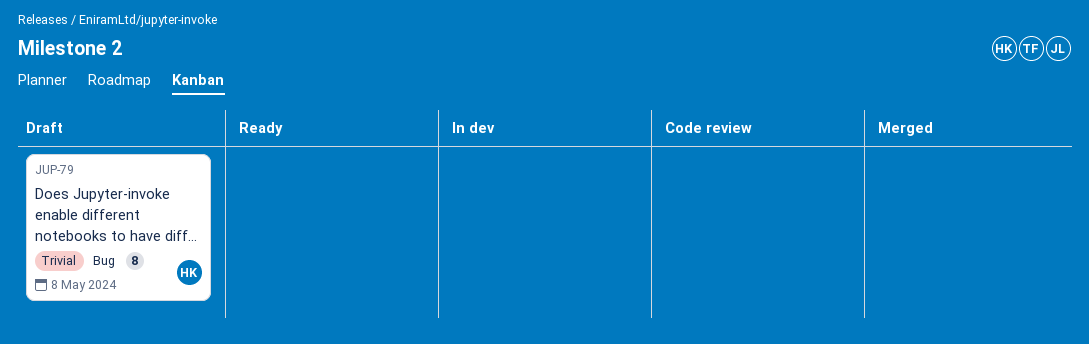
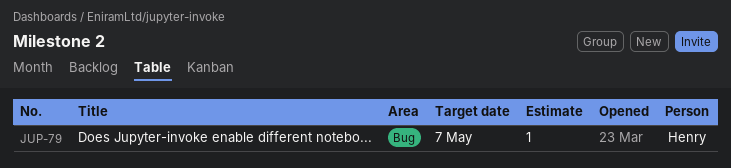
JUP-79, estimate: 8 -> 1
JUP-79, due: May 8 -> May 7

